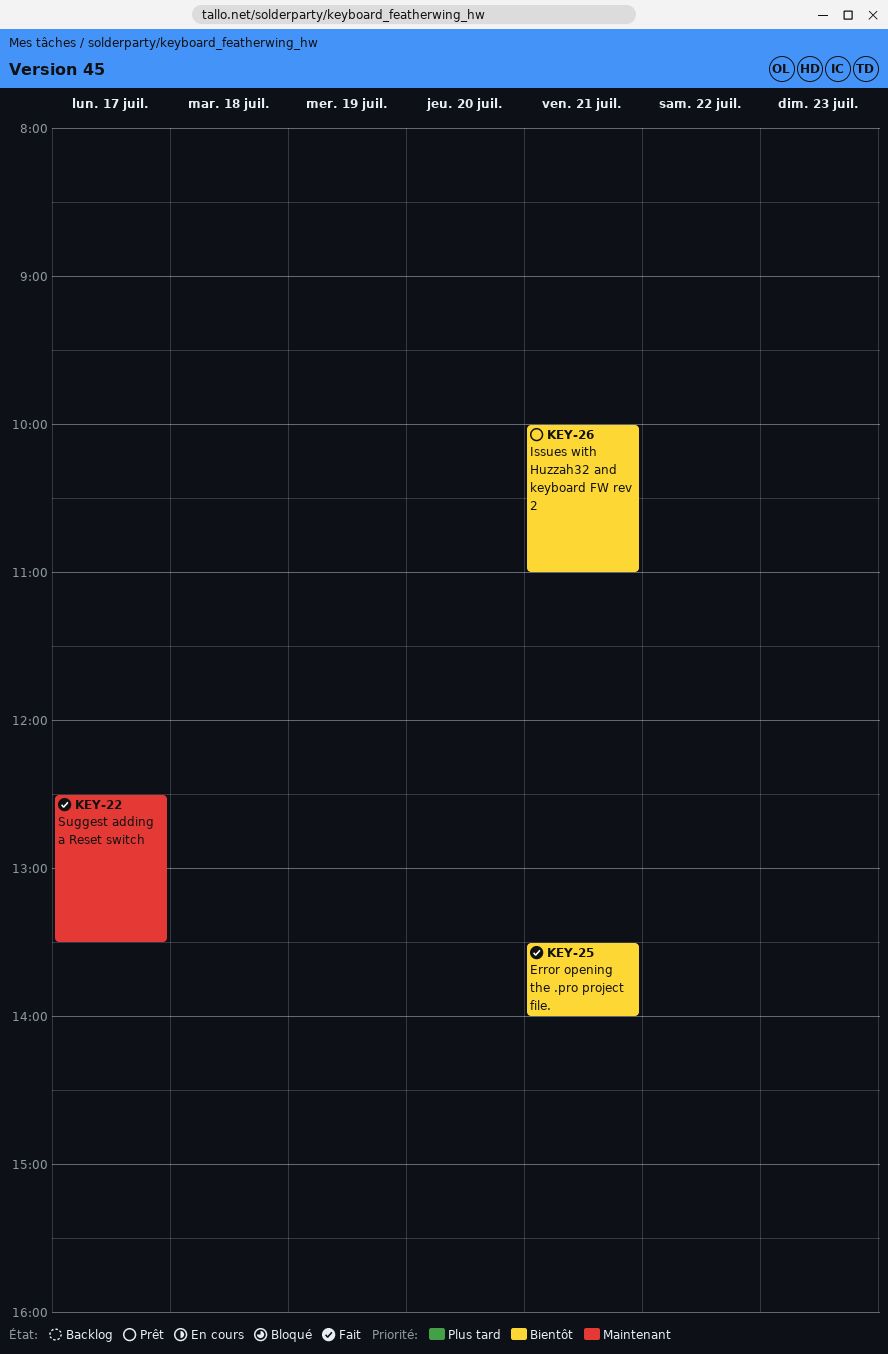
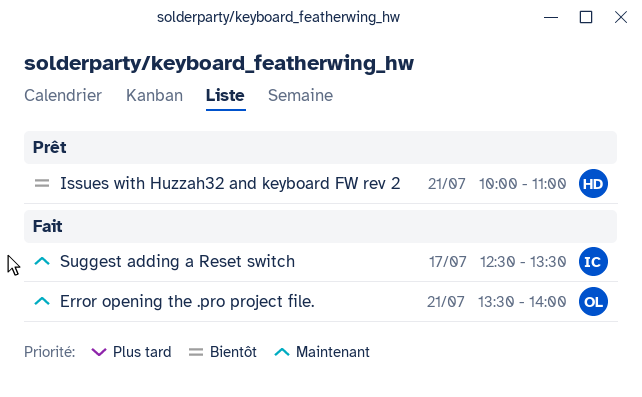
Error opening the .pro project file., priority: Bientôt -> Maintenant

